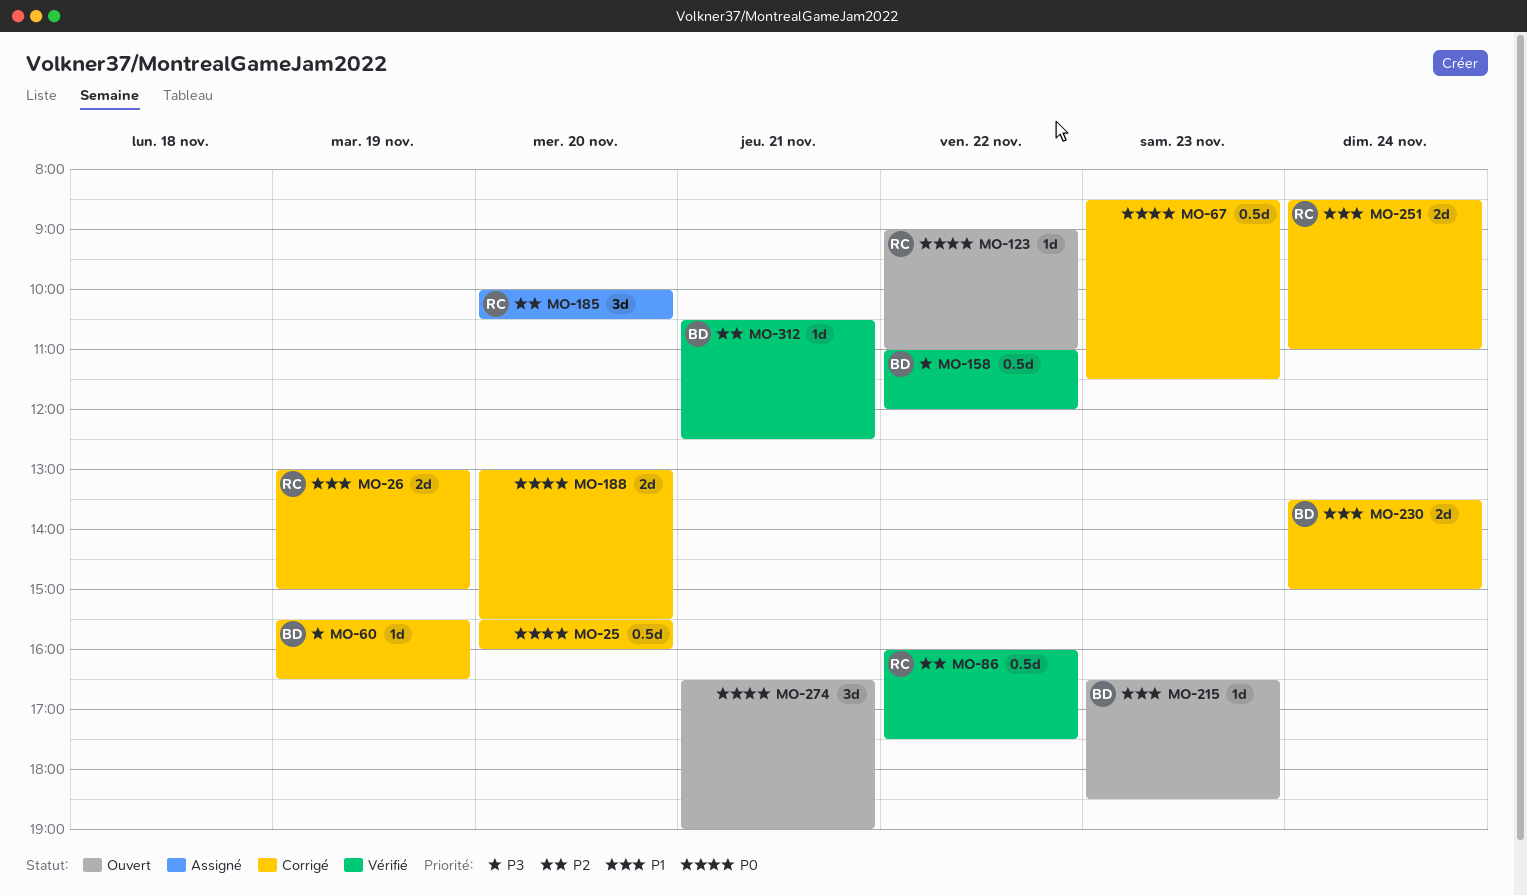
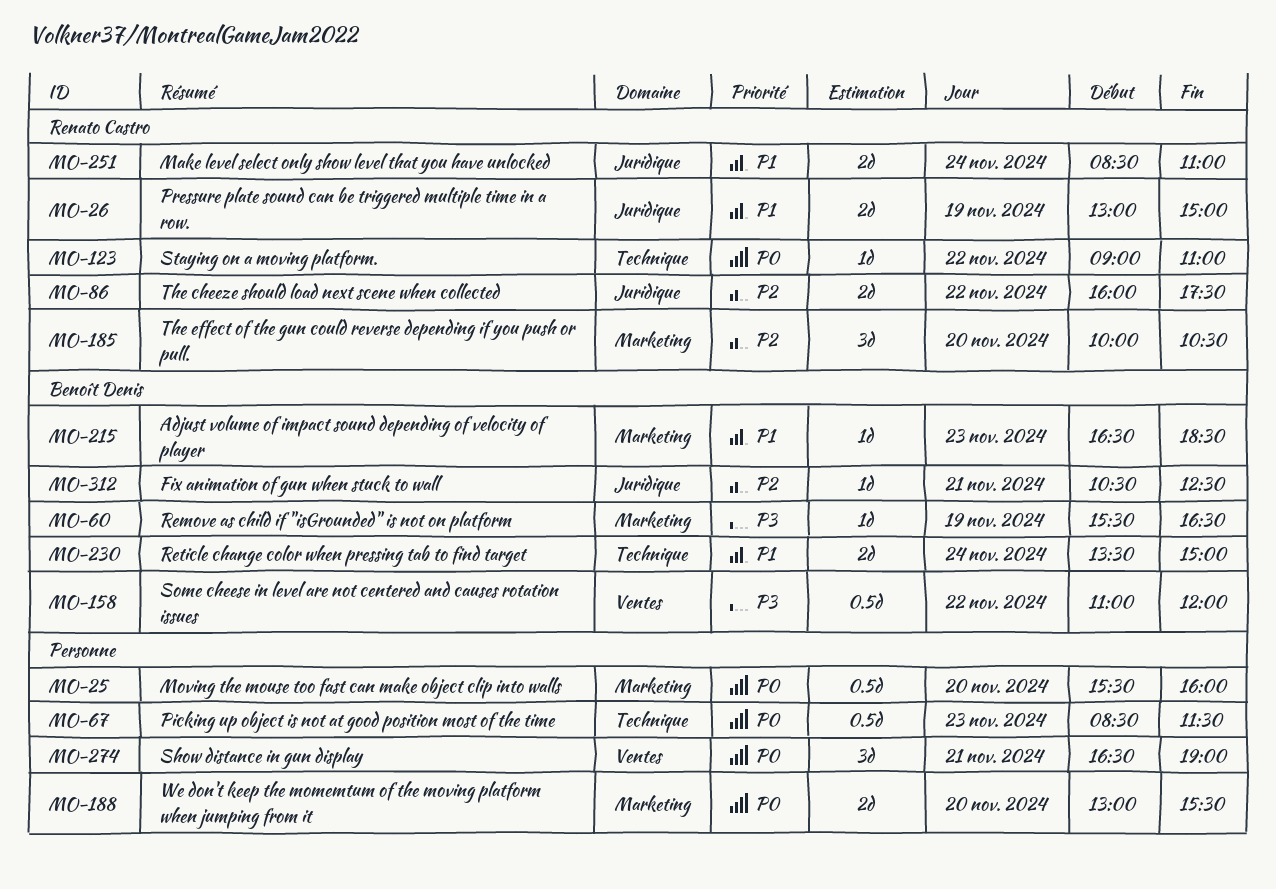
MO-86, estimate: 0.5d -> 2d

